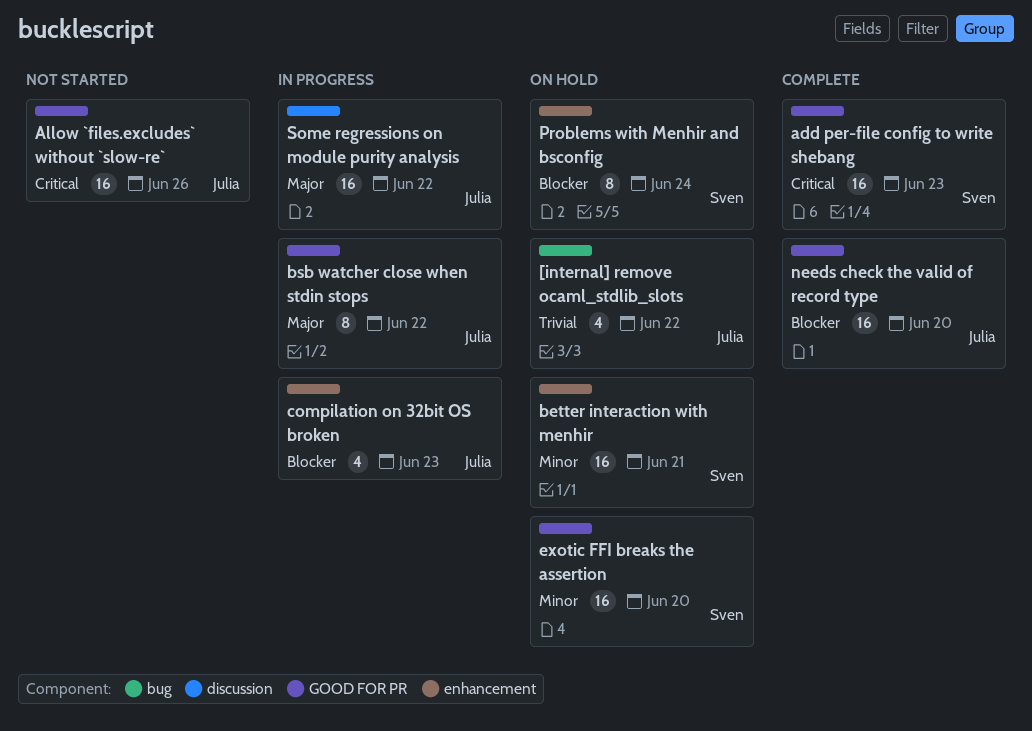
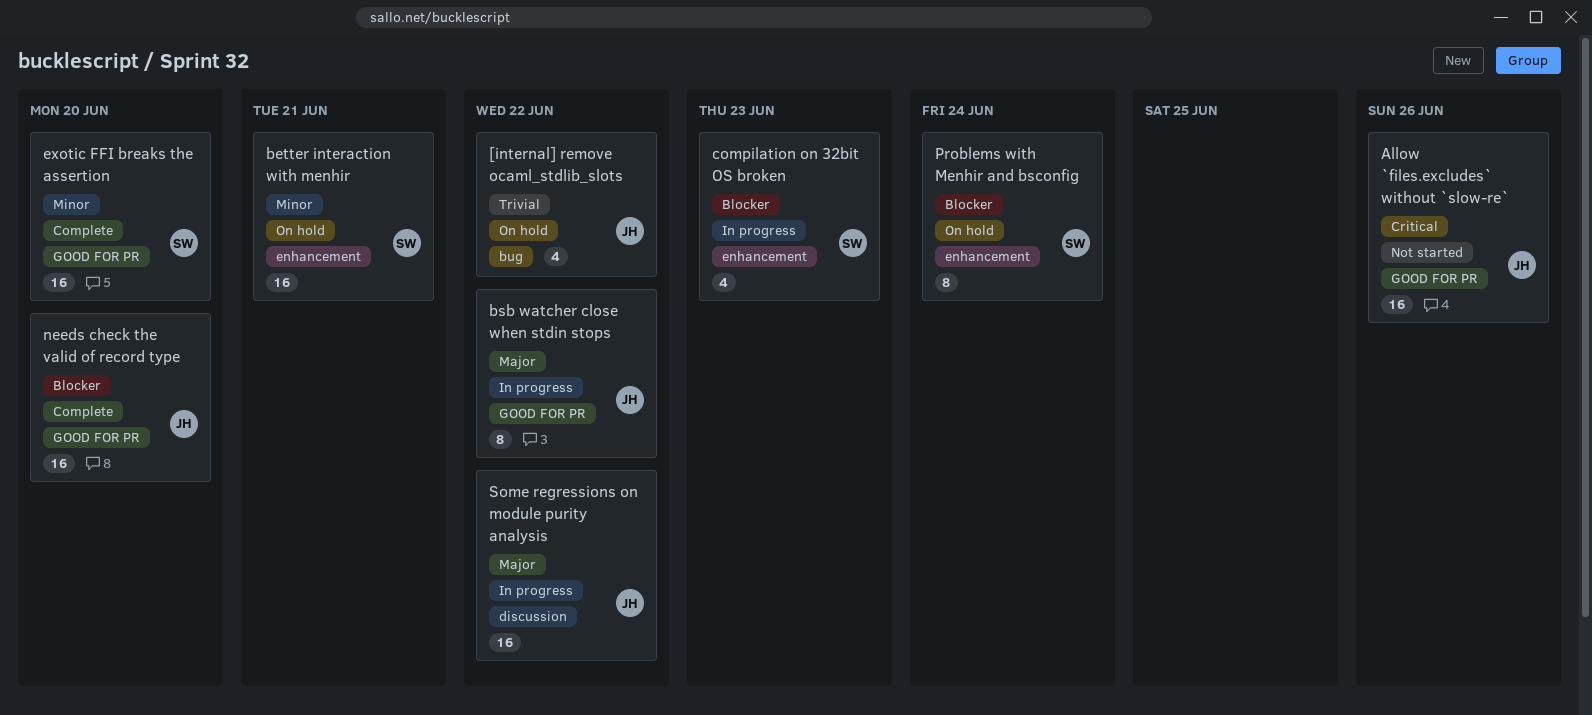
add per-file config to write shebang: present -> none
compilation on 32bit OS broken, owner: Julia -> Sven
exotic FFI breaks the assertion, status: On hold -> Complete

